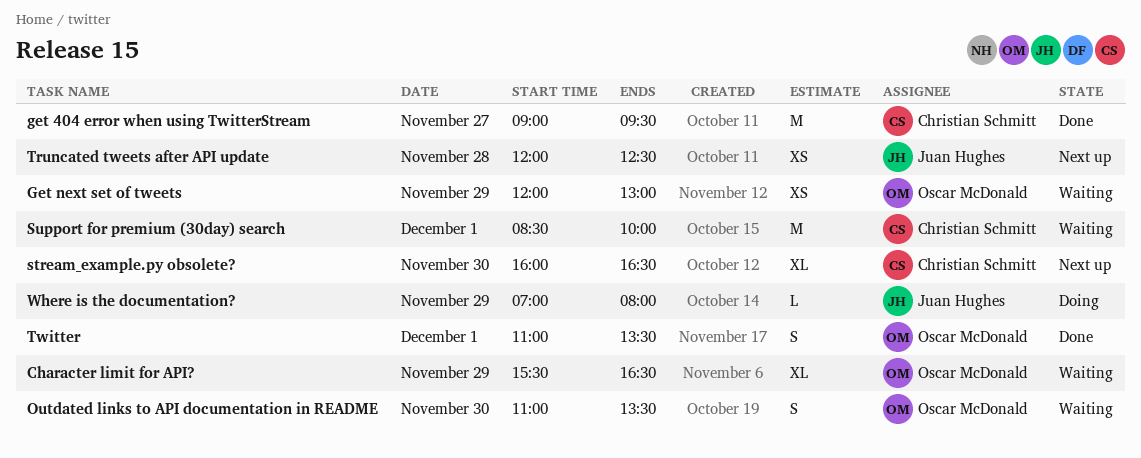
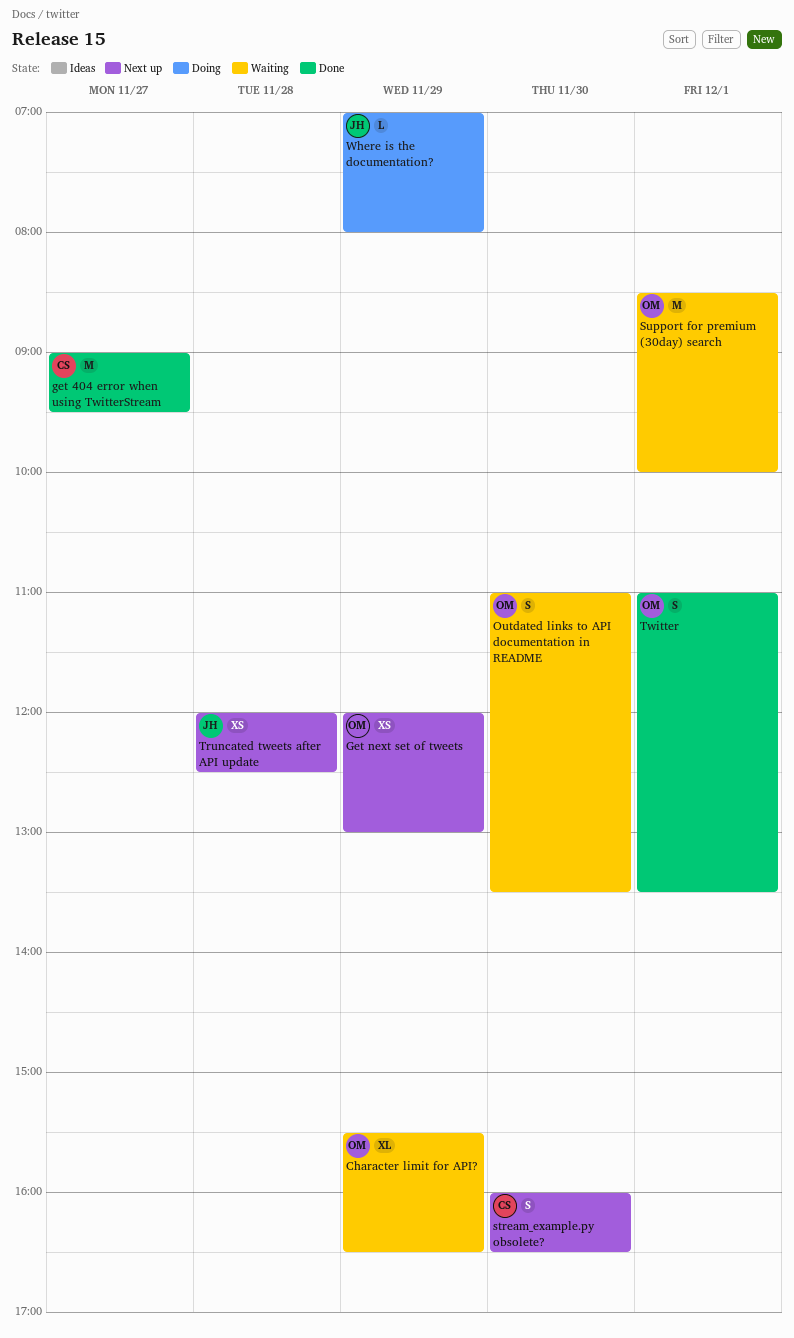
Get next set of tweets, status: Waiting -> Next up
stream_example.py obsolete?, estimate: XL -> S
Support for premium (30day) search, owner: Christian Schmitt -> Oscar McDonald

